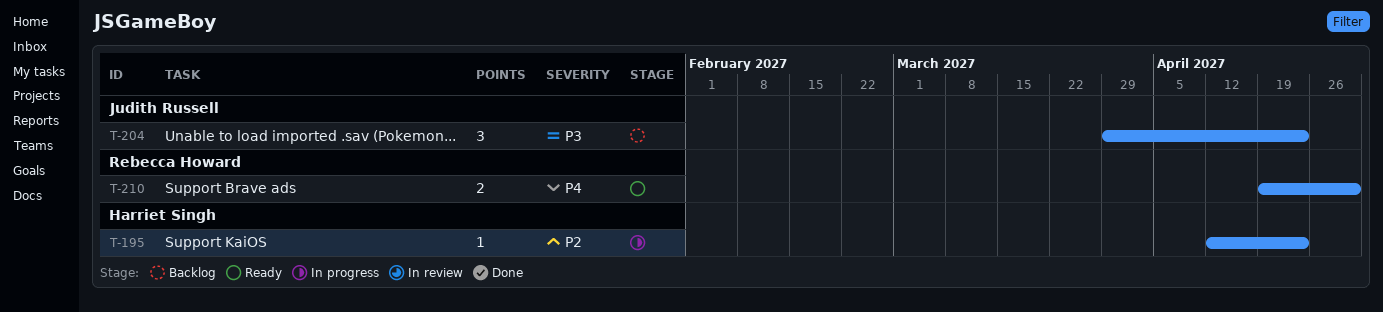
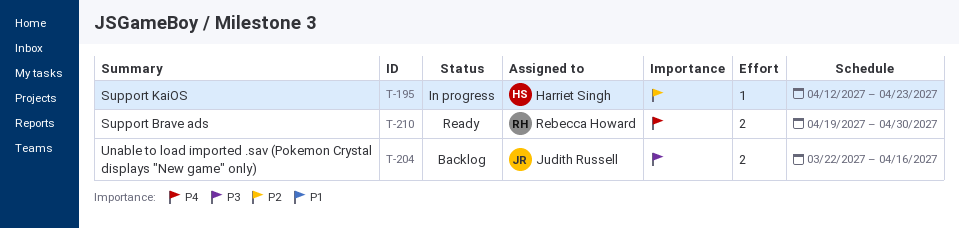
T-204, estimate: 3 -> 2
T-204, start: Mar 29 -> Mar 22
T-204, due: Apr 23 -> Apr 16

